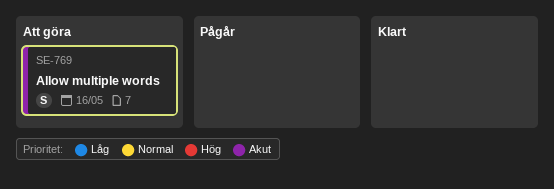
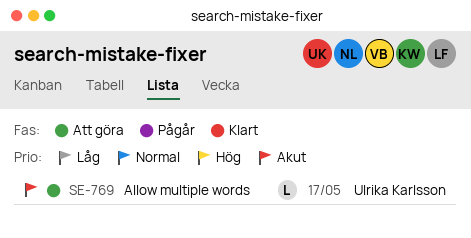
SE-769, estimate: S -> L
SE-769, due: May 16 -> May 17

